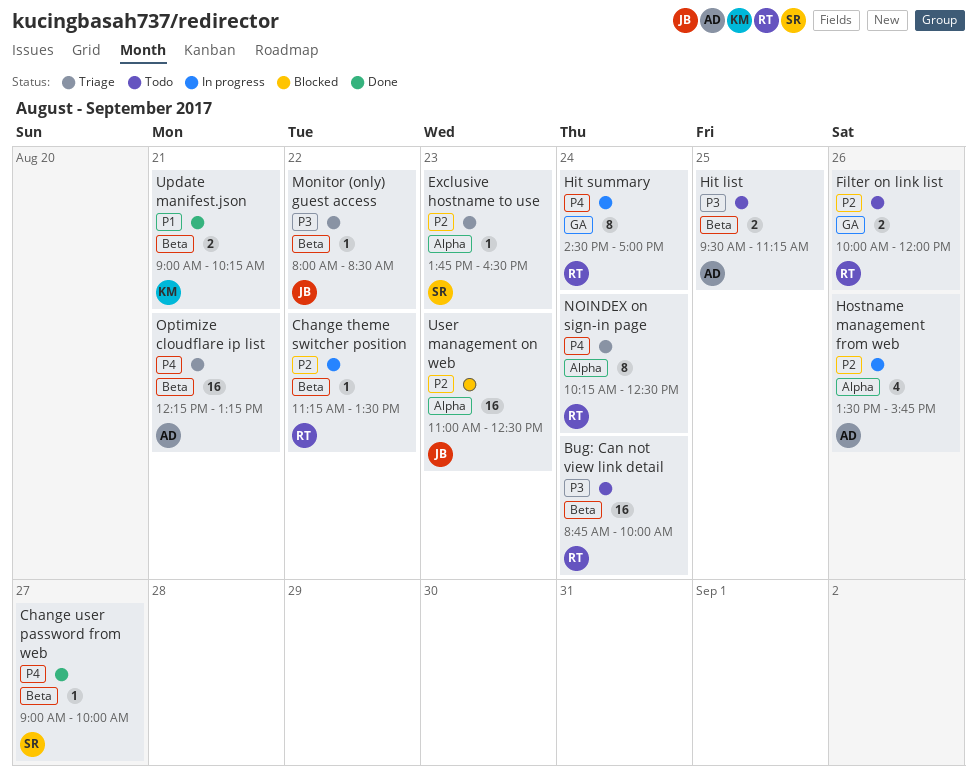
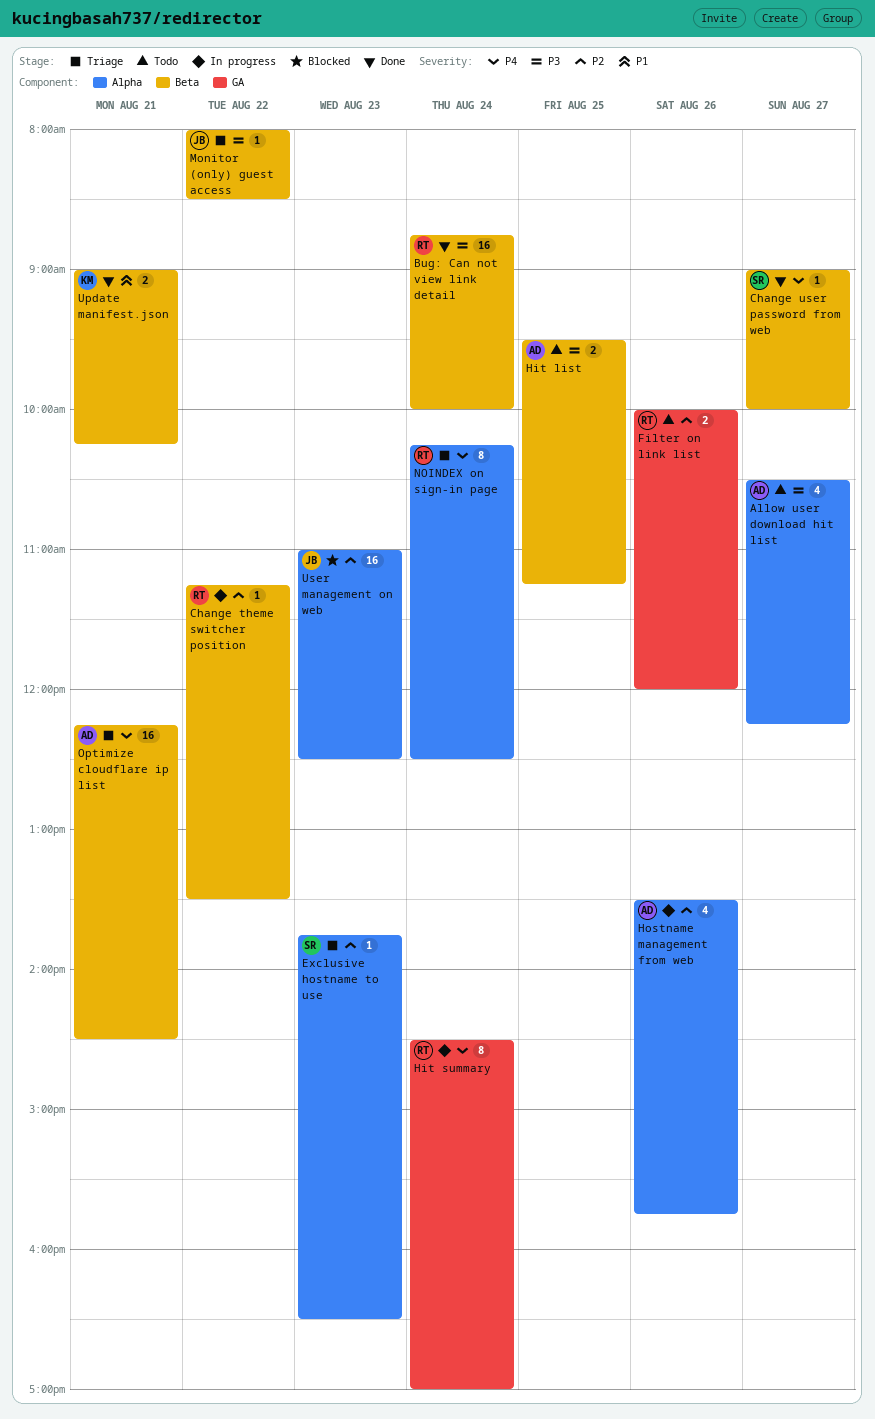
Allow user download hit list: none -> present
Bug: Can not view link detail, status: Todo -> Done
Optimize cloudflare ip list, ends: 13:15 -> 14:30

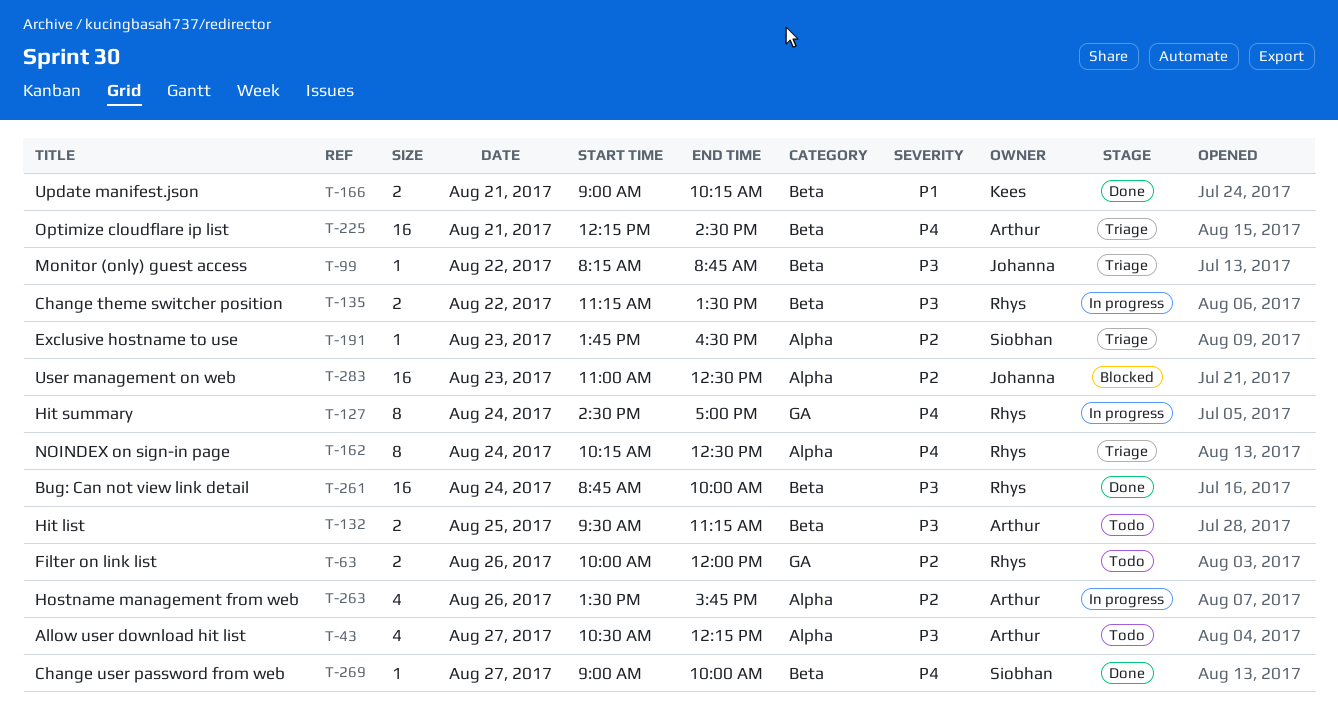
Change theme switcher position, priority: P2 -> P3
Change theme switcher position, estimate: 1 -> 2
Monitor (only) guest access, begins: 08:00 -> 08:15
Monitor (only) guest access, ends: 08:30 -> 08:45

